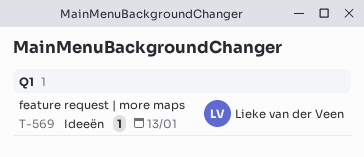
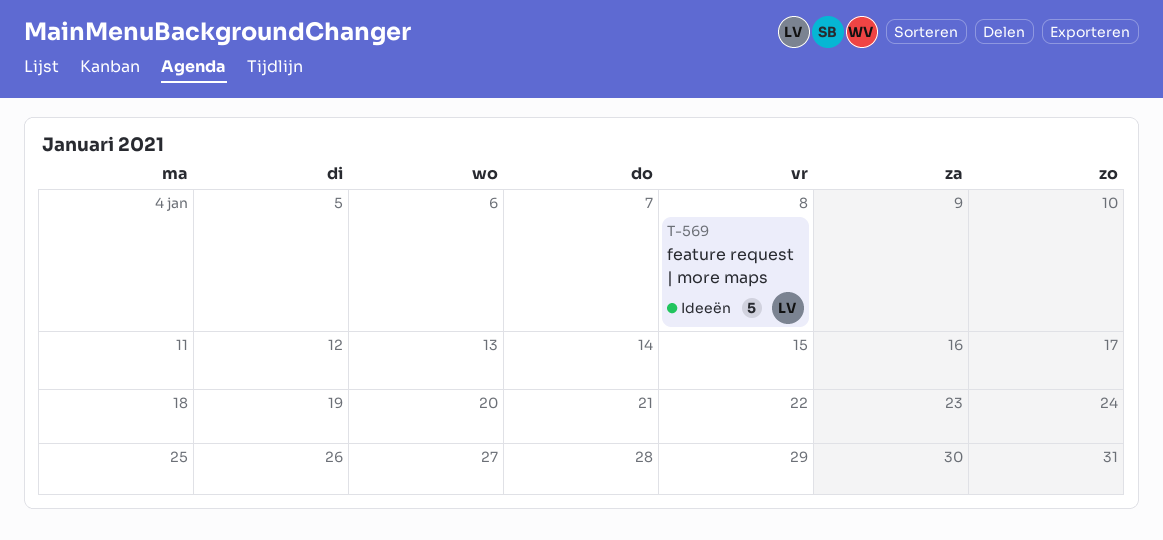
T-569, estimate: 1 -> 5
T-569, due: Jan 13 -> Jan 8

